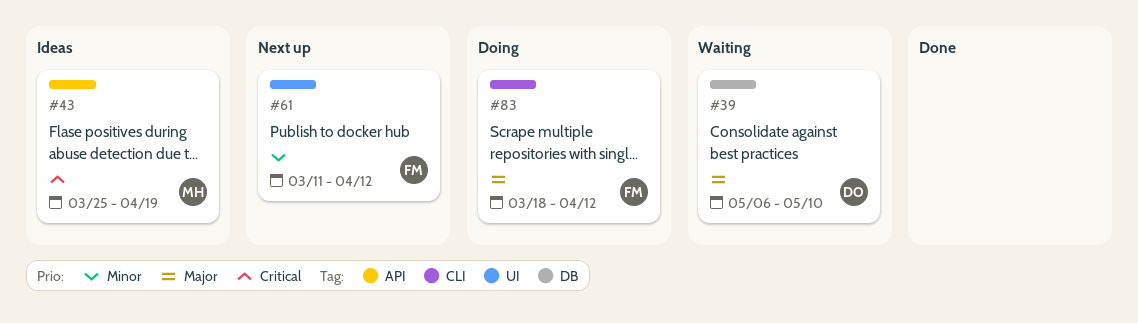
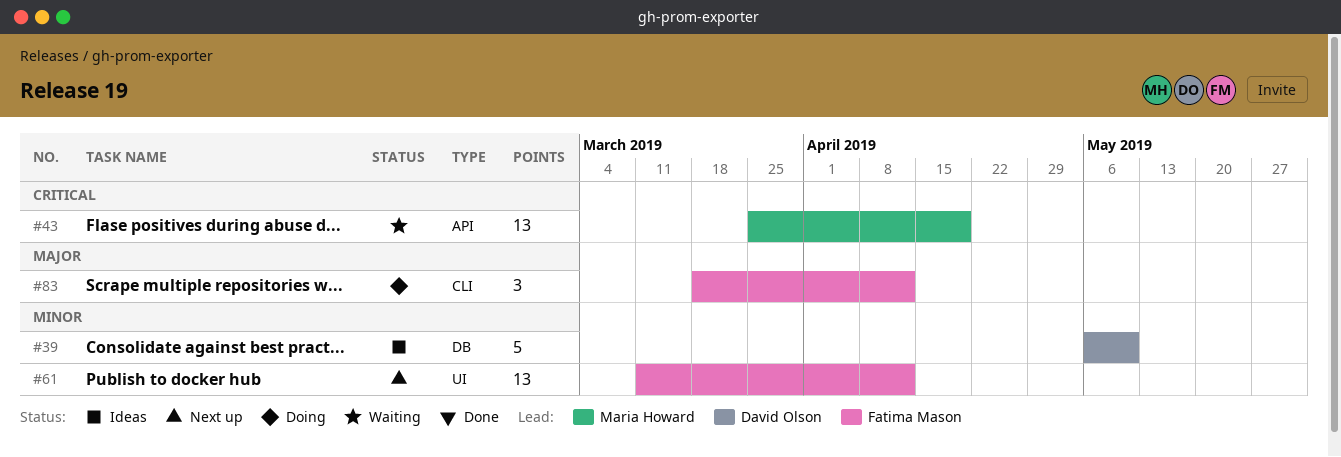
#39, status: Waiting -> Ideas
#39, priority: Major -> Minor
#43, status: Ideas -> Waiting

